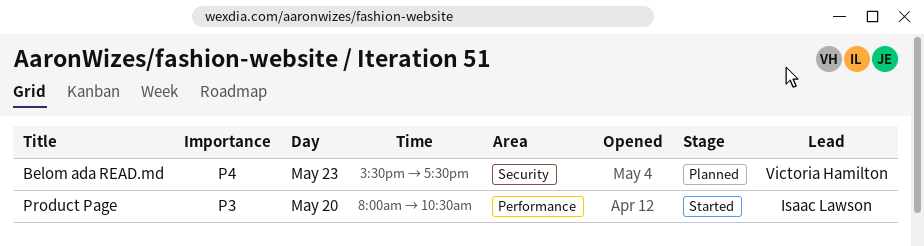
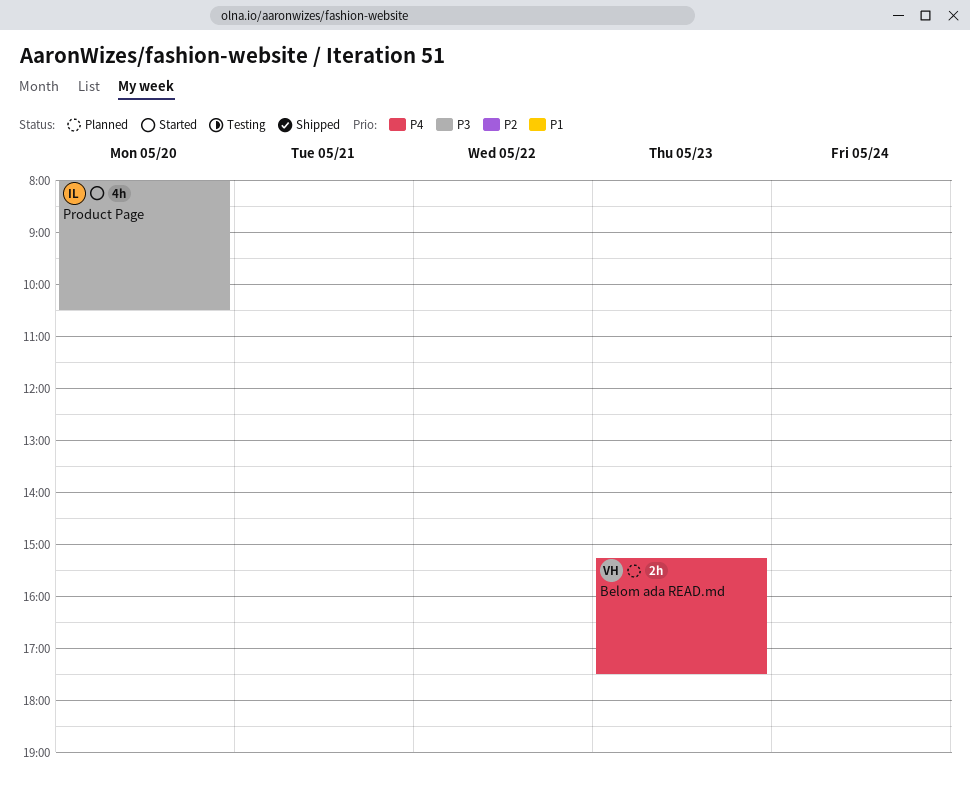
Belom ada READ.md, begins: 15:30 -> 15:15

